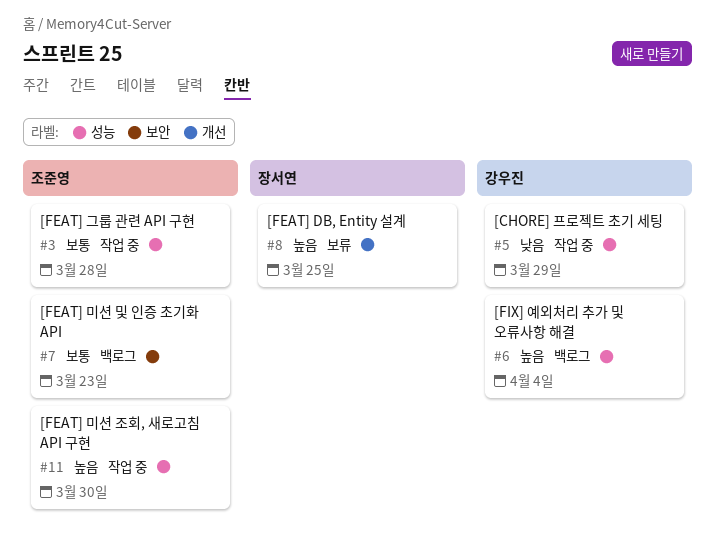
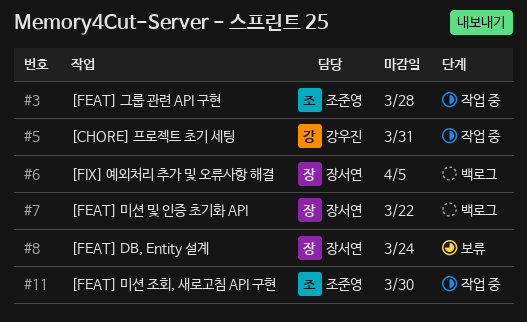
#5, due: Mar 29 -> Mar 31
#6, owner: 강우진 -> 장서연
#6, due: Apr 4 -> Apr 5
#7, owner: 조준영 -> 장서연
#7, due: Mar 23 -> Mar 22
#8, due: Mar 25 -> Mar 24

